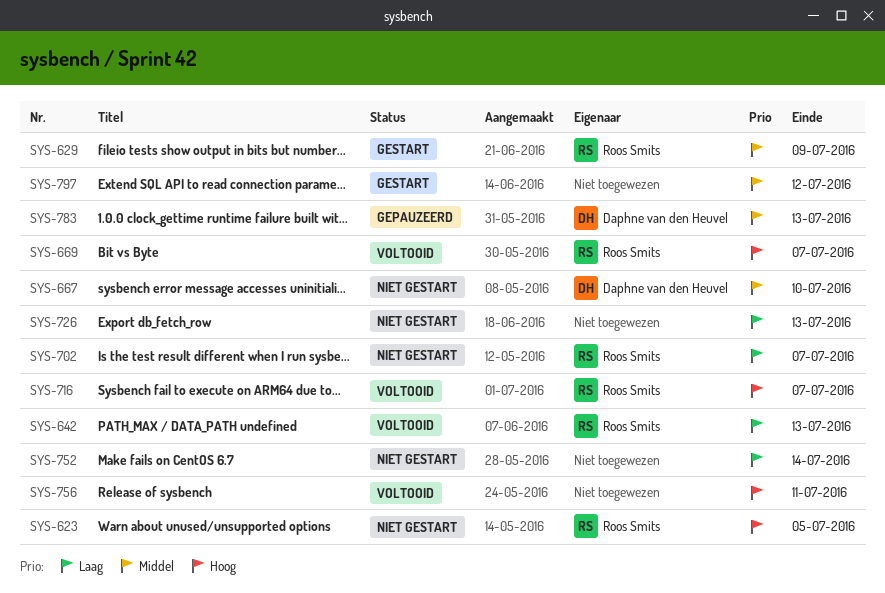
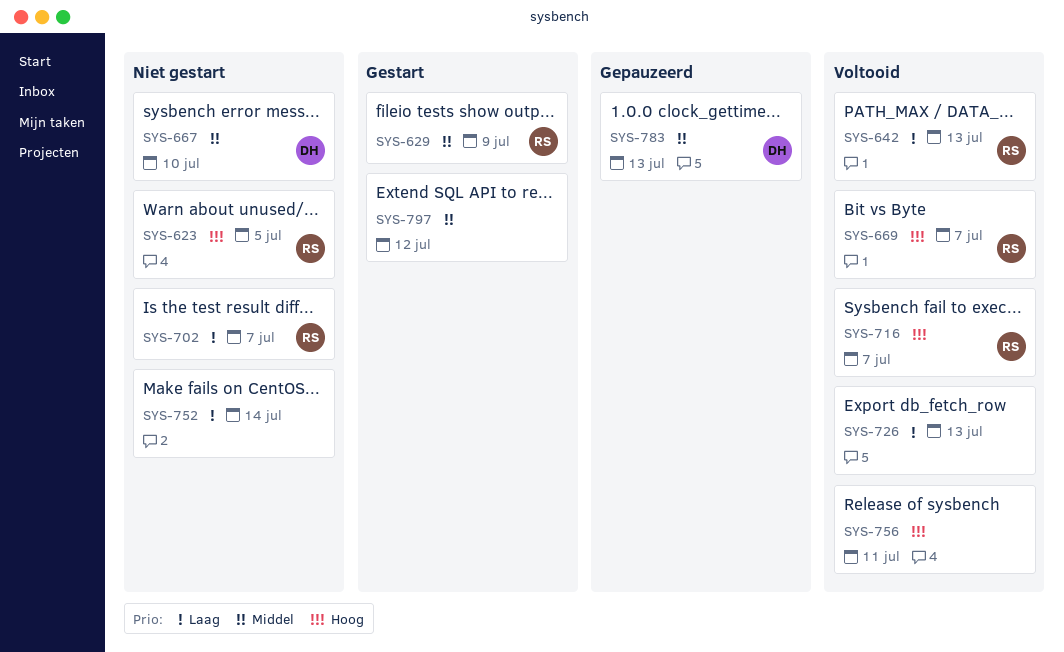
SYS-726, status: Niet gestart -> Voltooid

